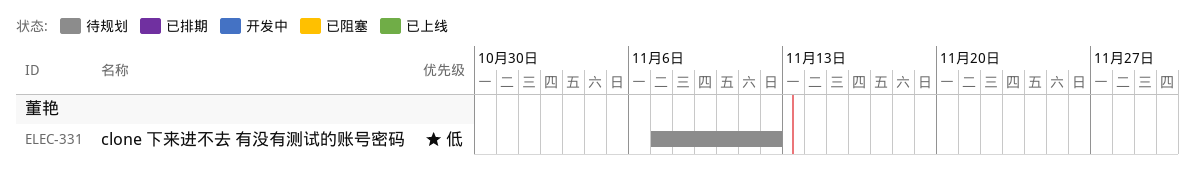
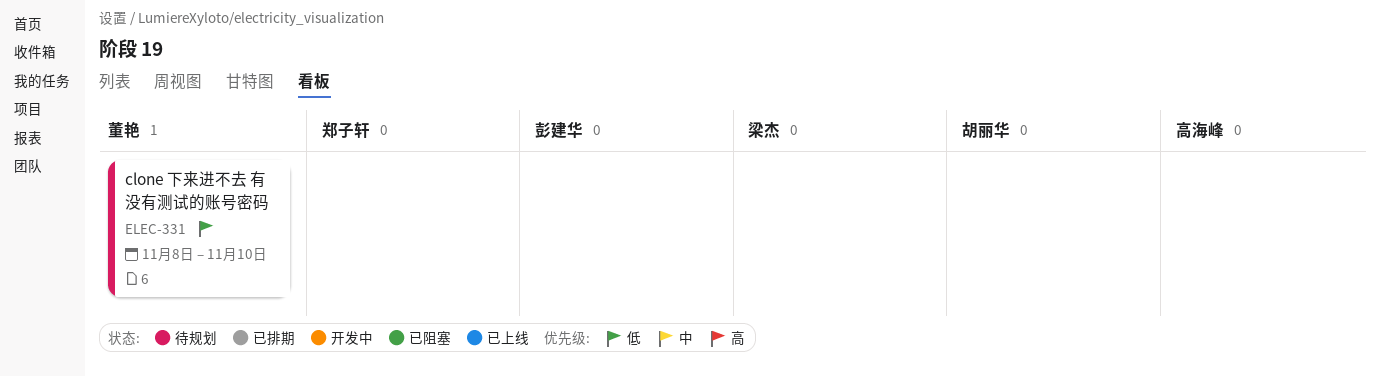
ELEC-331, start: Nov 7 -> Nov 8
ELEC-331, due: Nov 12 -> Nov 10

